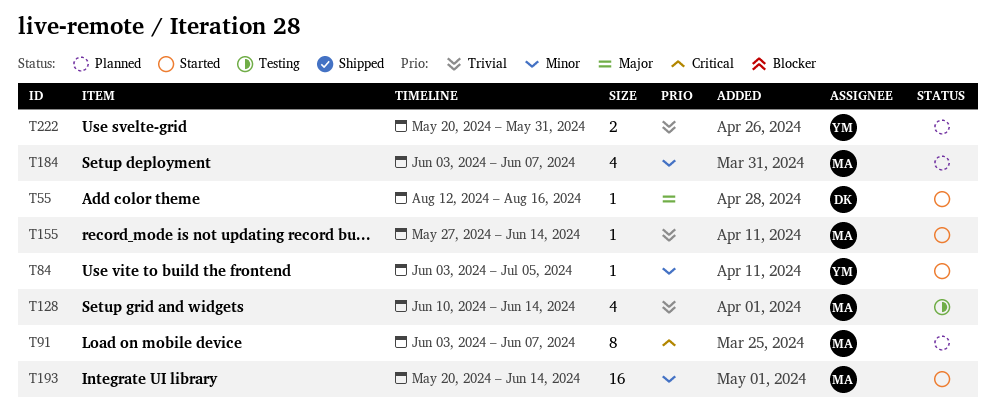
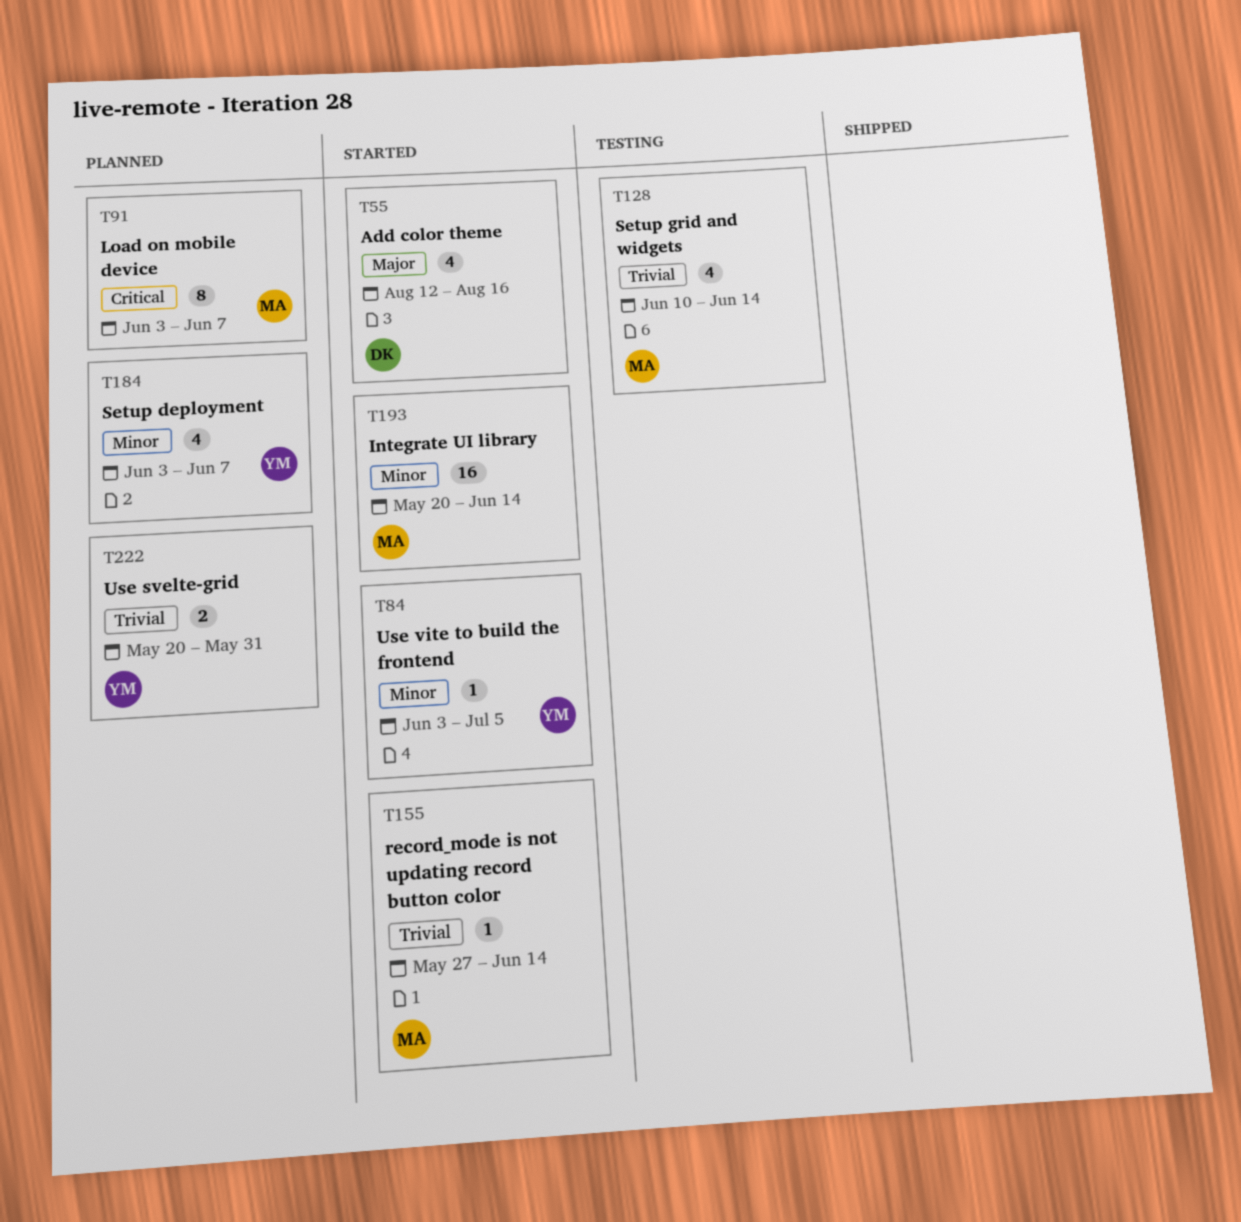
T55, estimate: 1 -> 4
T184, owner: MA -> YM

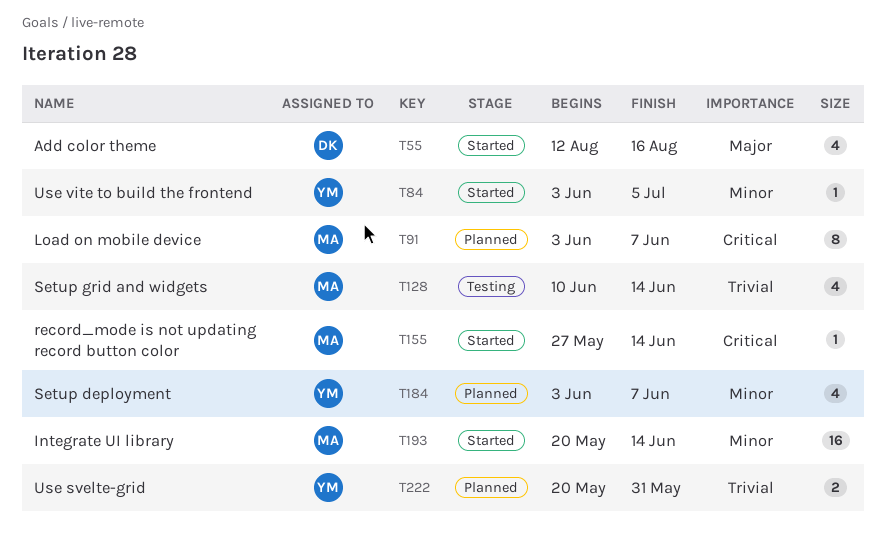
T155, priority: Trivial -> Critical

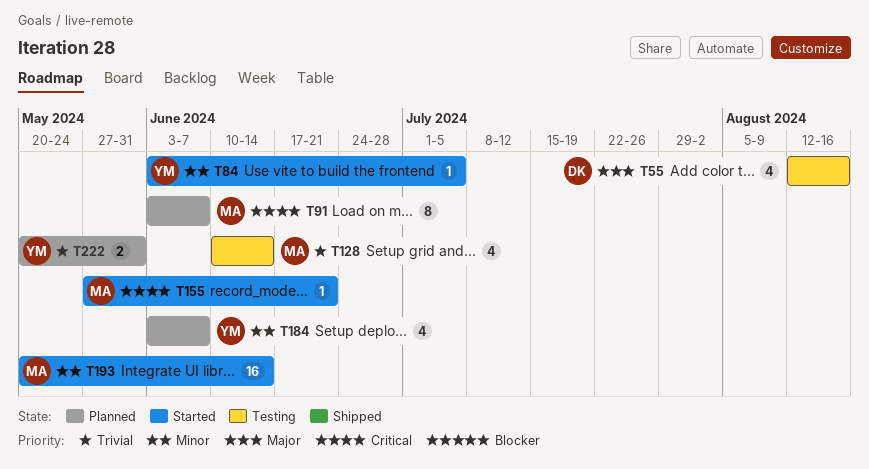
T55, status: Started -> Testing
T155, due: Jun 14 -> Jun 21

